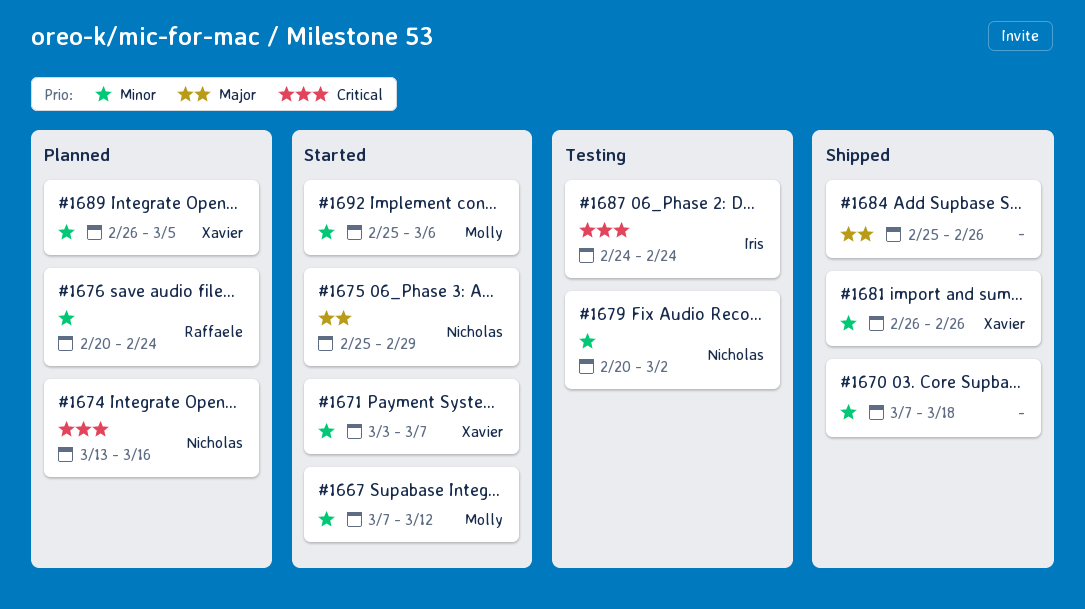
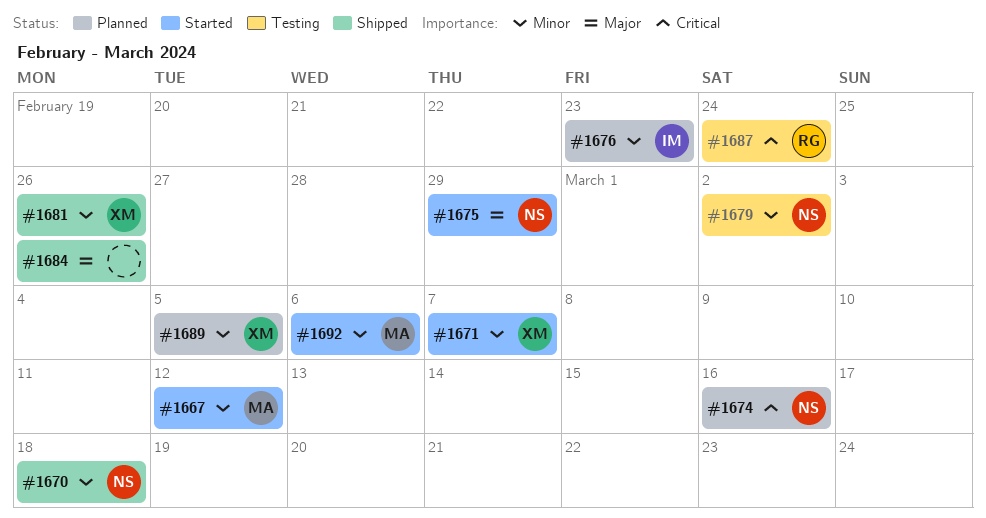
#1670, owner: none -> Nicholas
#1676, owner: Raffaele -> Iris
#1676, due: Feb 24 -> Feb 23
#1687, owner: Iris -> Raffaele

